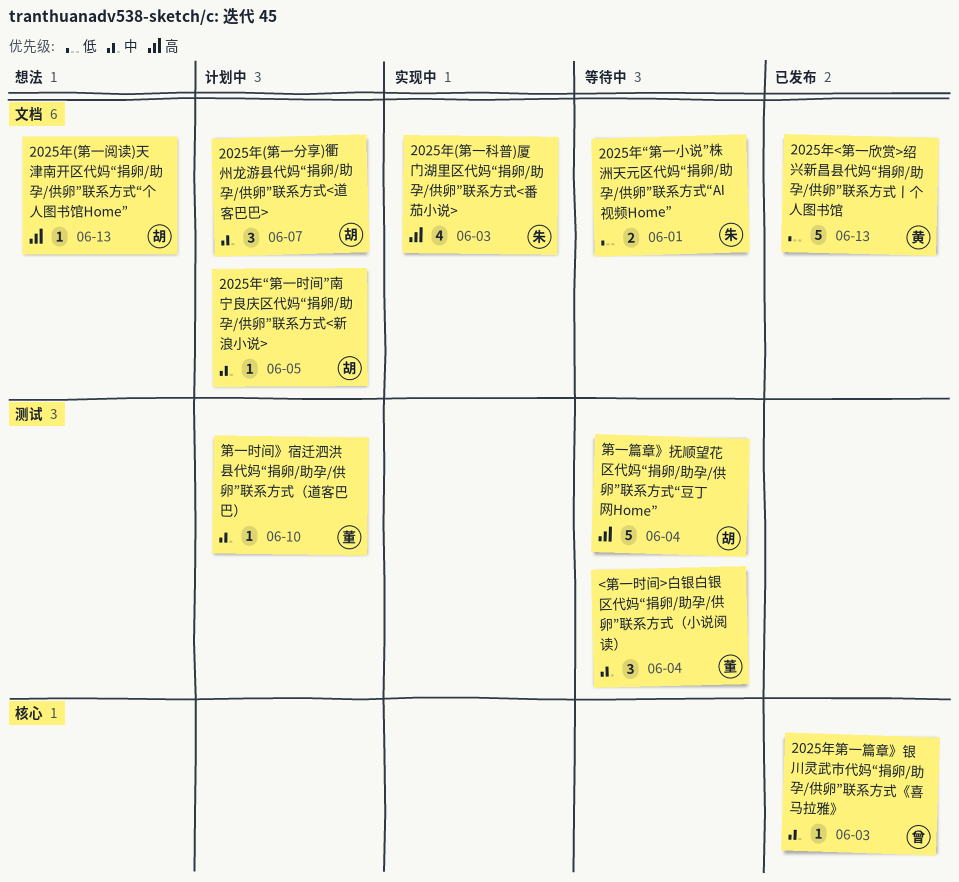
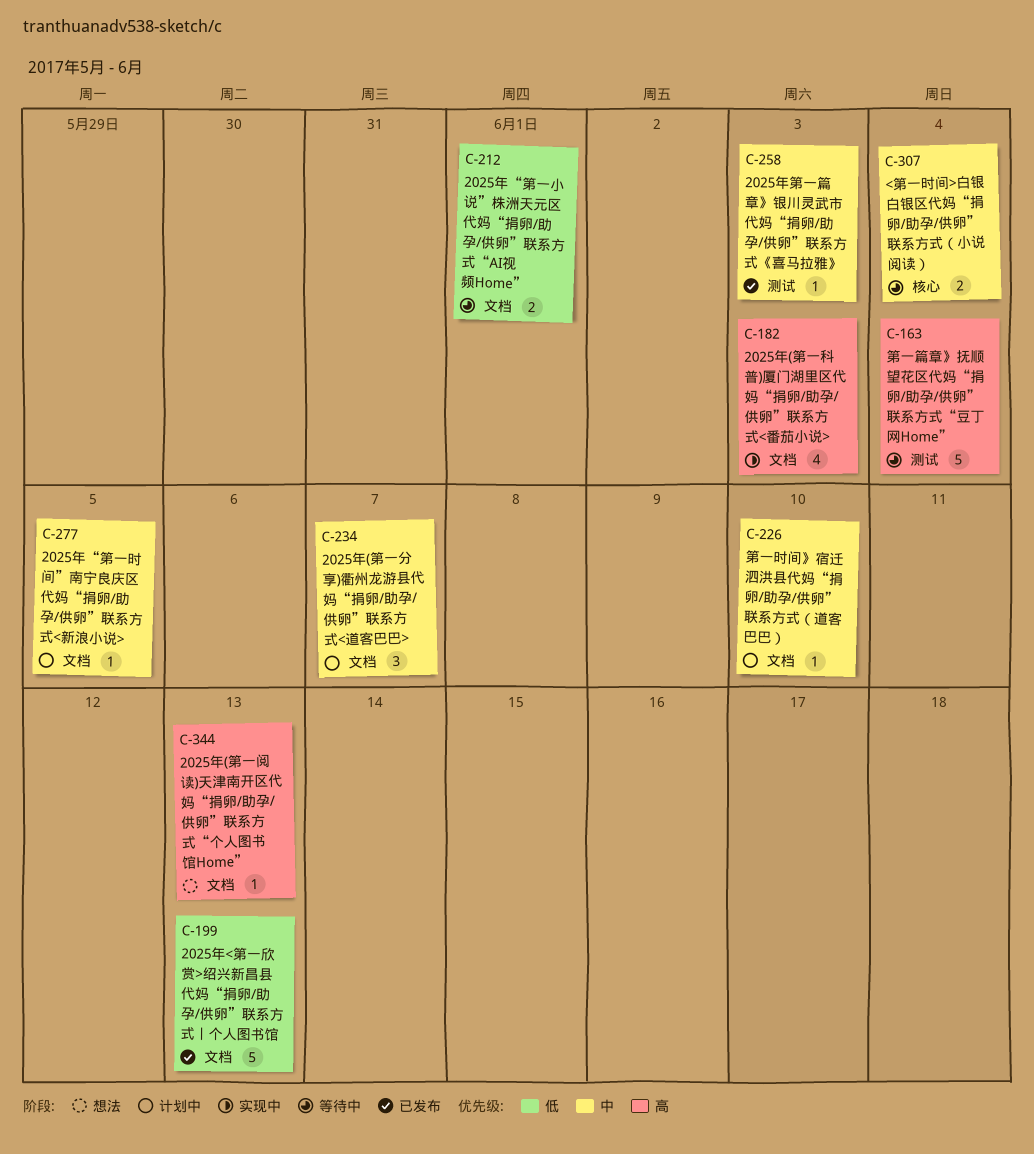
2025年第一篇章》银川灵武市代妈“捐卵/助孕/供卵”联系方式《喜马拉雅》, label: 核心 -> 测试
<第一时间>白银白银区代妈“捐卵/助孕/供卵”联系方式（小说阅读）, label: 测试 -> 核心
<第一时间>白银白银区代妈“捐卵/助孕/供卵”联系方式（小说阅读）, estimate: 3 -> 2
第一时间》宿迁泗洪县代妈“捐卵/助孕/供卵”联系方式（道客巴巴）, label: 测试 -> 文档

